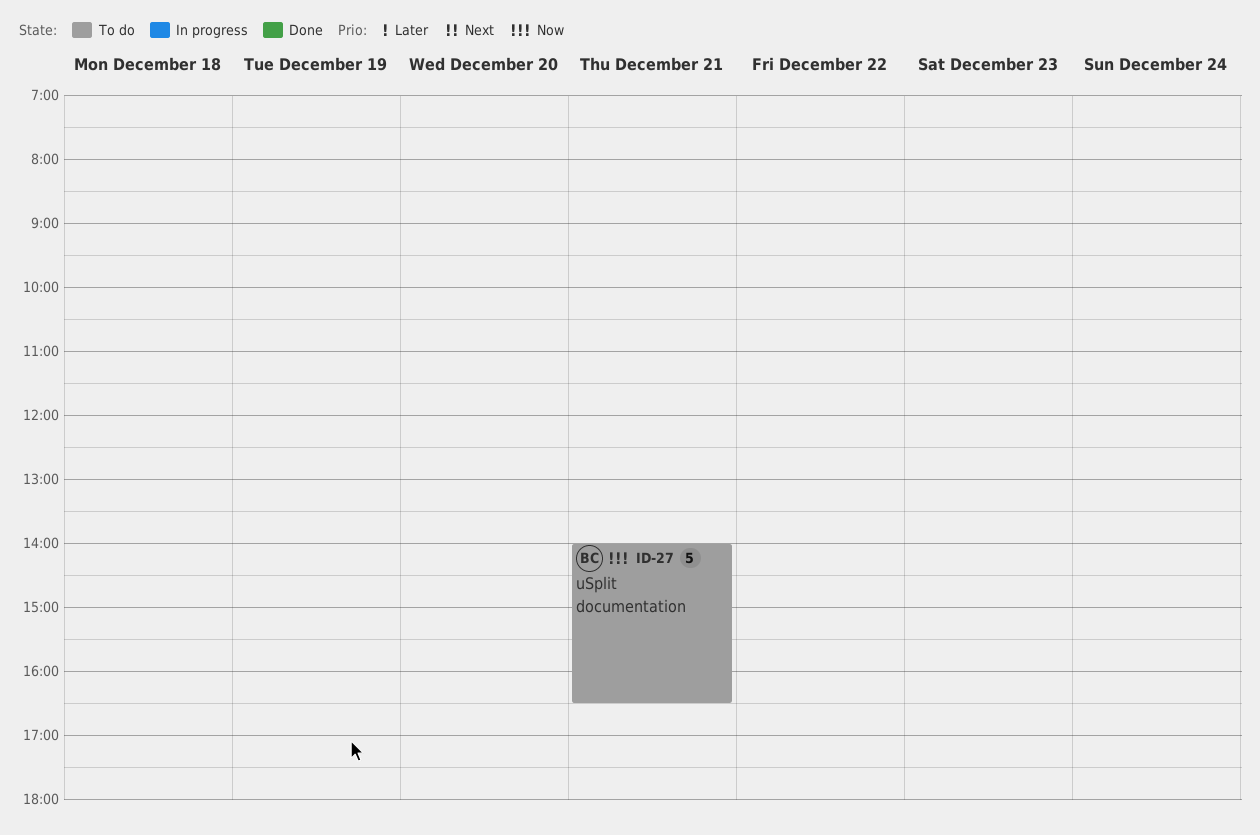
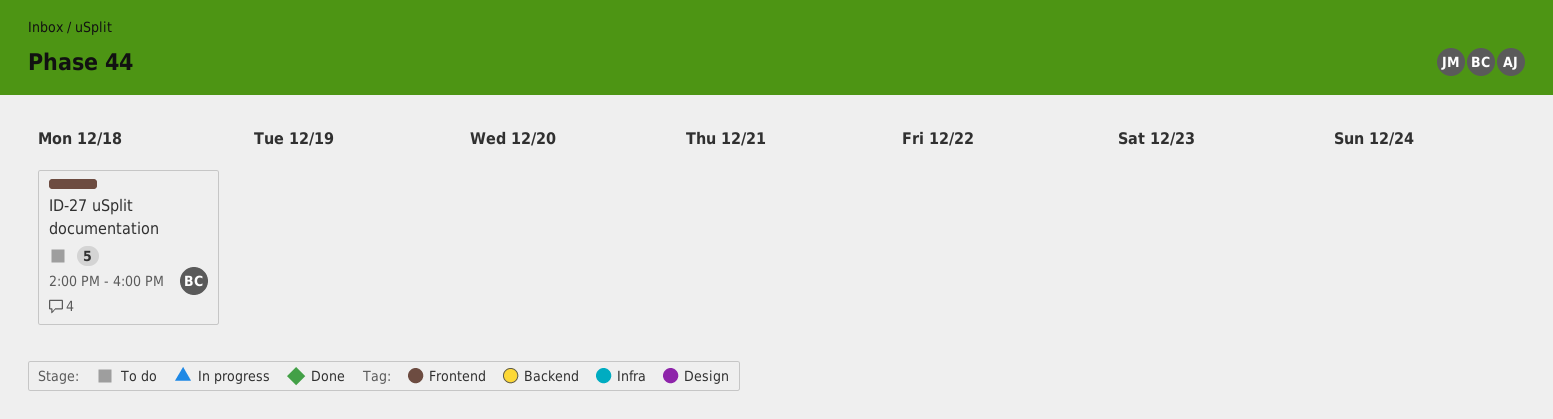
ID-27, day: Dec 21 -> Dec 18
ID-27, ends: 16:30 -> 16:00

